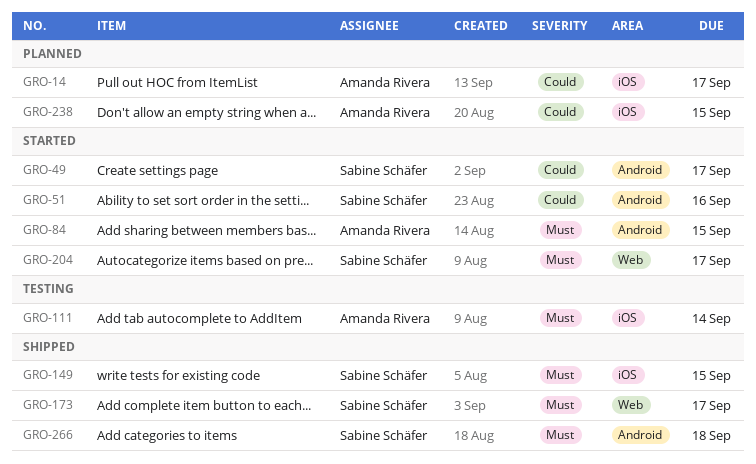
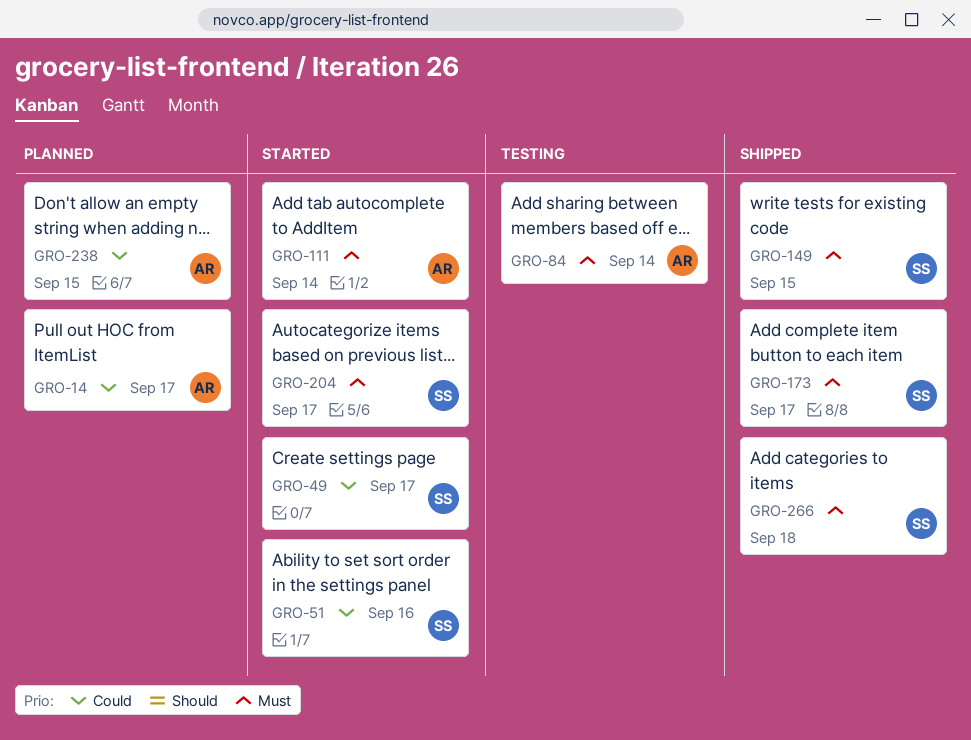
GRO-84, status: Started -> Testing
GRO-84, due: Sep 15 -> Sep 14
GRO-111, status: Testing -> Started

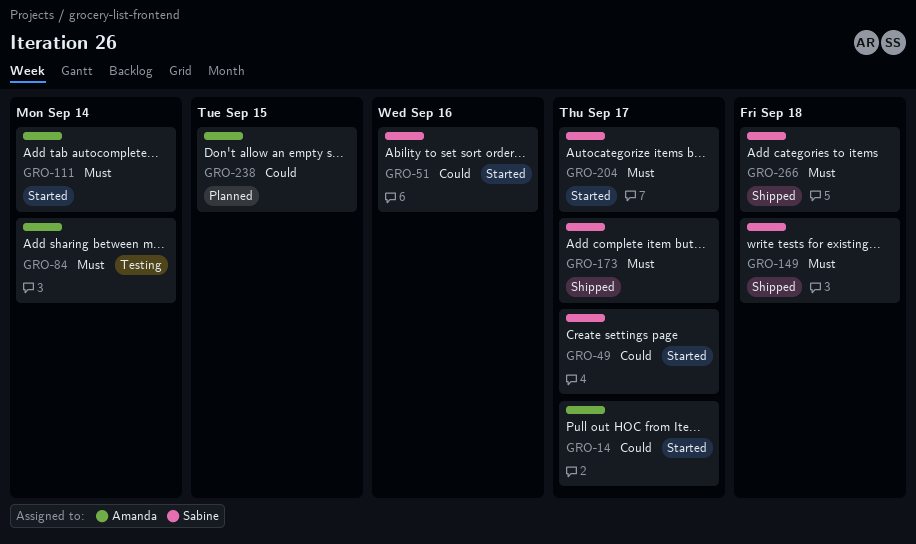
GRO-14, status: Planned -> Started
GRO-149, due: Sep 15 -> Sep 18

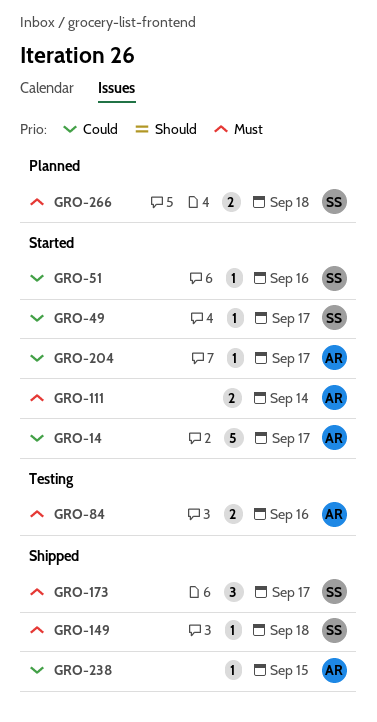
GRO-84, due: Sep 14 -> Sep 16
GRO-204, owner: Sabine -> Amanda
GRO-204, priority: Must -> Could
GRO-238, status: Planned -> Shipped
GRO-266, status: Shipped -> Planned

